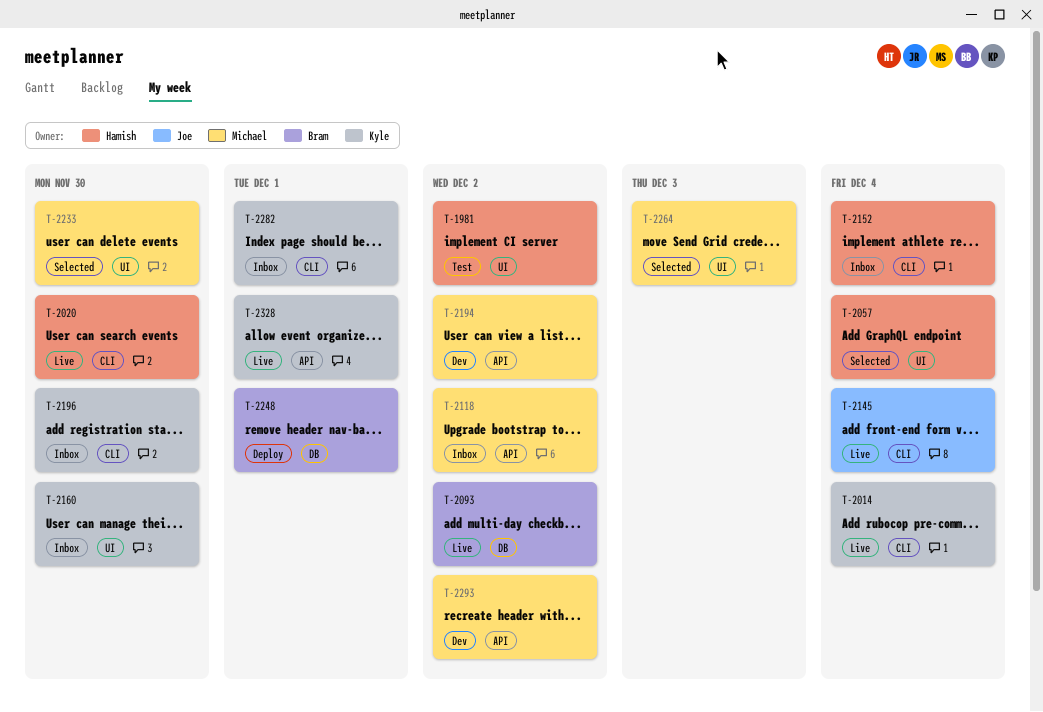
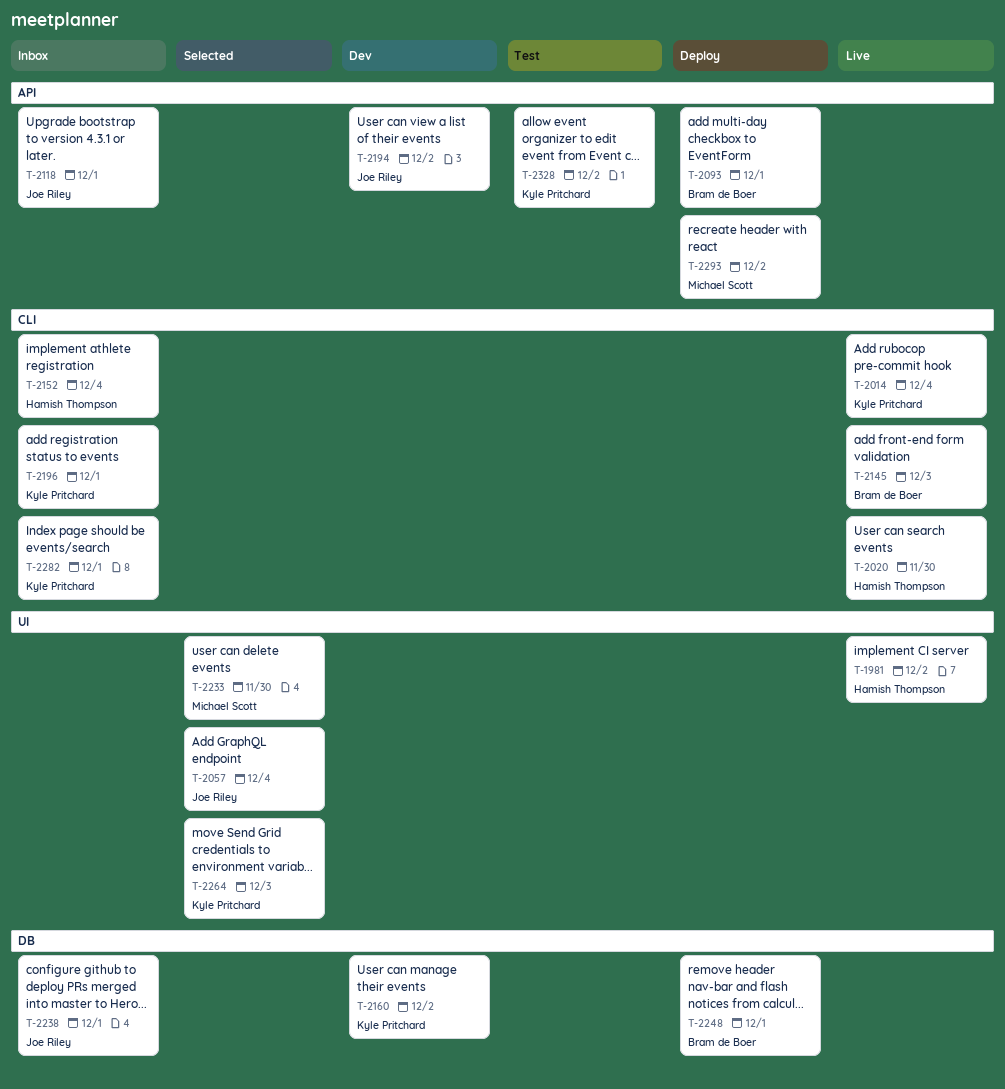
T-1981, status: Test -> Live
T-2057, owner: Hamish Thompson -> Joe Riley
T-2093, status: Live -> Deploy
T-2093, label: DB -> API
T-2093, due: Dec 2 -> Dec 1
T-2118, owner: Michael Scott -> Joe Riley
T-2118, due: Dec 2 -> Dec 1
T-2145, owner: Joe Riley -> Bram de Boer
T-2145, due: Dec 4 -> Dec 3
T-2160, status: Inbox -> Dev
T-2160, label: UI -> DB
T-2160, due: Nov 30 -> Dec 2
T-2194, owner: Michael Scott -> Joe Riley
T-2196, due: Nov 30 -> Dec 1
T-2238: none -> present
T-2264, owner: Michael Scott -> Kyle Pritchard
T-2293, status: Dev -> Deploy
T-2328, status: Live -> Test
T-2328, due: Dec 1 -> Dec 2

